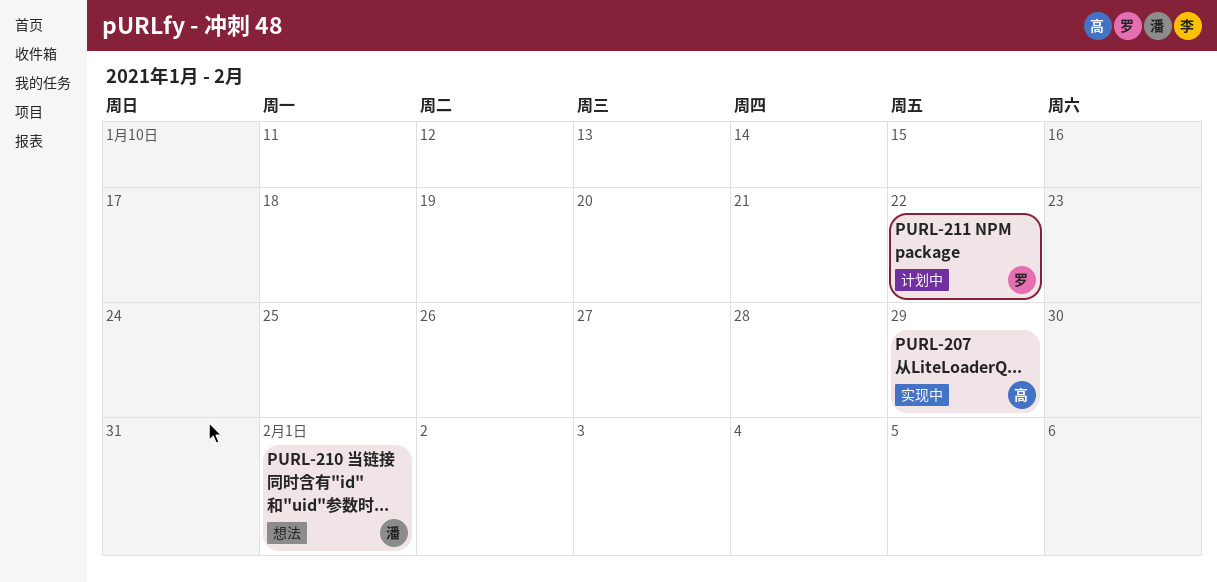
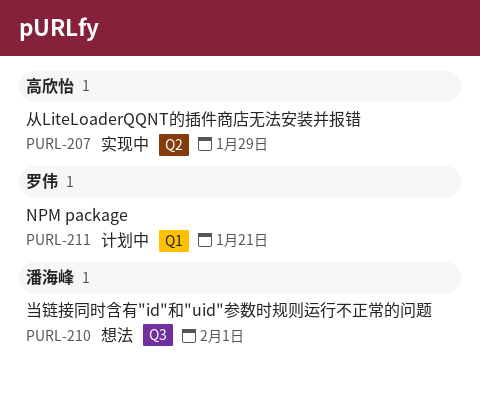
PURL-211, due: Jan 22 -> Jan 21

